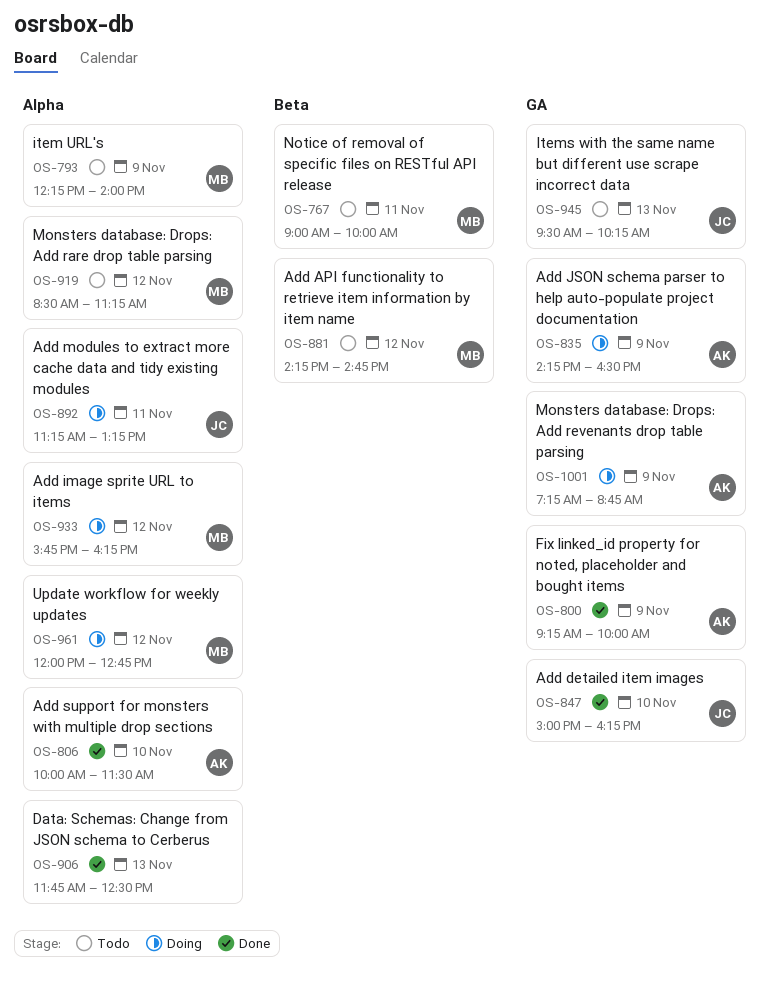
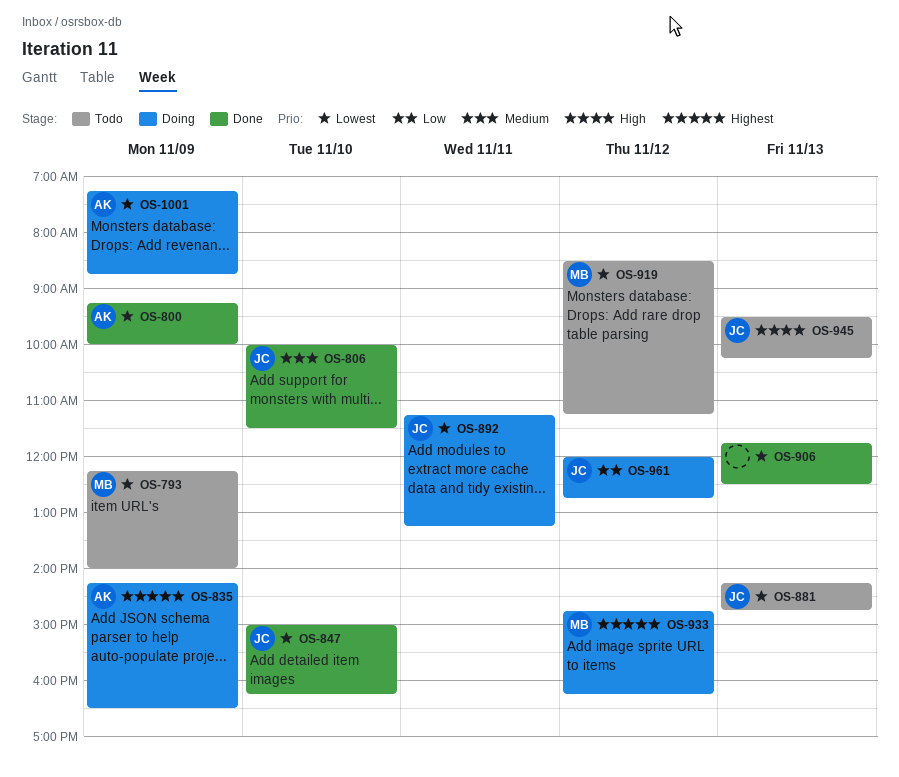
OS-767: present -> none
OS-806, owner: AK -> JC
OS-881, owner: MB -> JC
OS-881, day: Nov 12 -> Nov 13
OS-933, begins: 15:45 -> 14:45
OS-961, owner: MB -> JC

